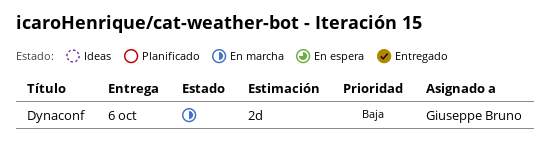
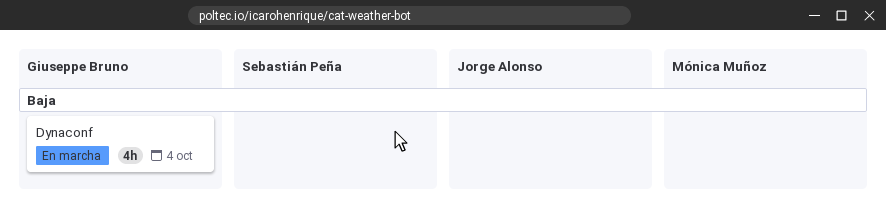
Dynaconf, estimate: 2d -> 4h
Dynaconf, due: Oct 6 -> Oct 4

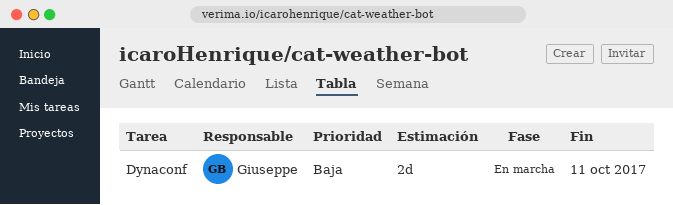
Dynaconf, estimate: 4h -> 2d
Dynaconf, due: Oct 4 -> Oct 11

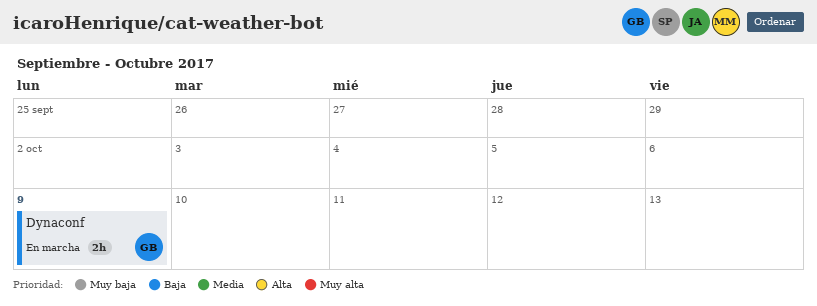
Dynaconf, estimate: 2d -> 2h
Dynaconf, due: Oct 11 -> Oct 9

